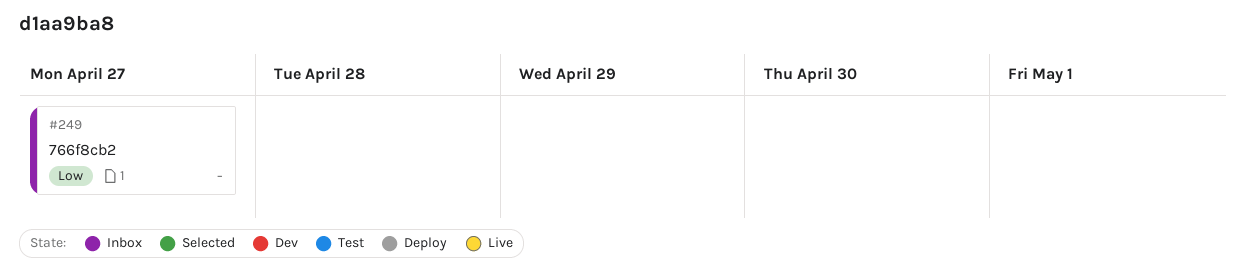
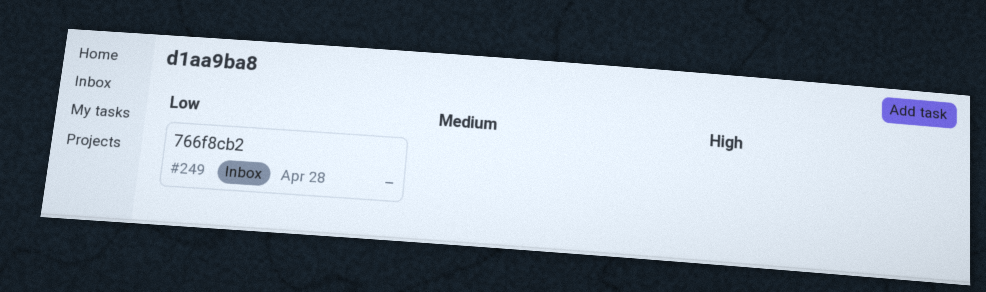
#249, due: Apr 27 -> Apr 28

